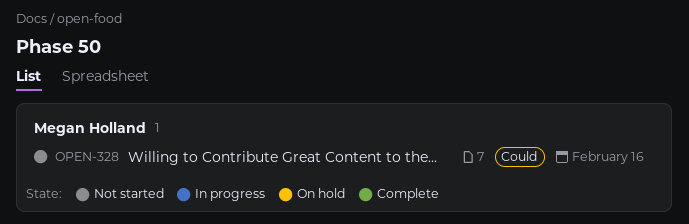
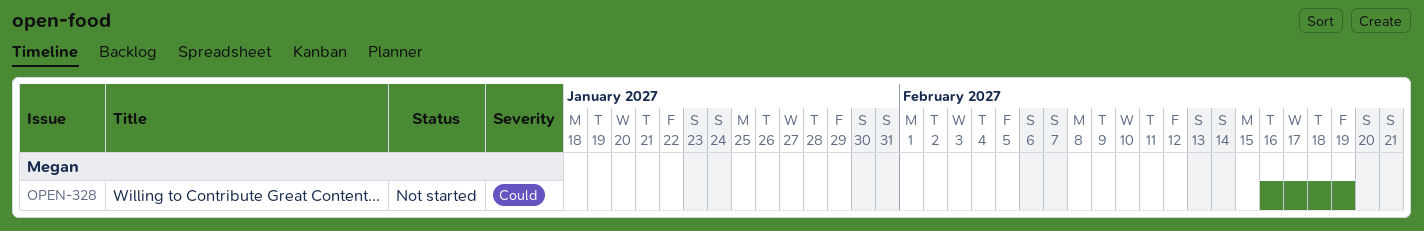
OPEN-328, due: Feb 16 -> Feb 19

